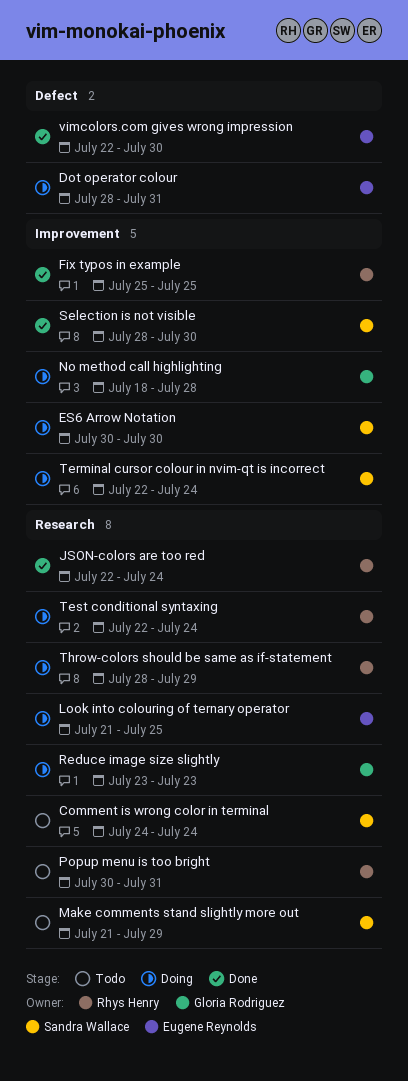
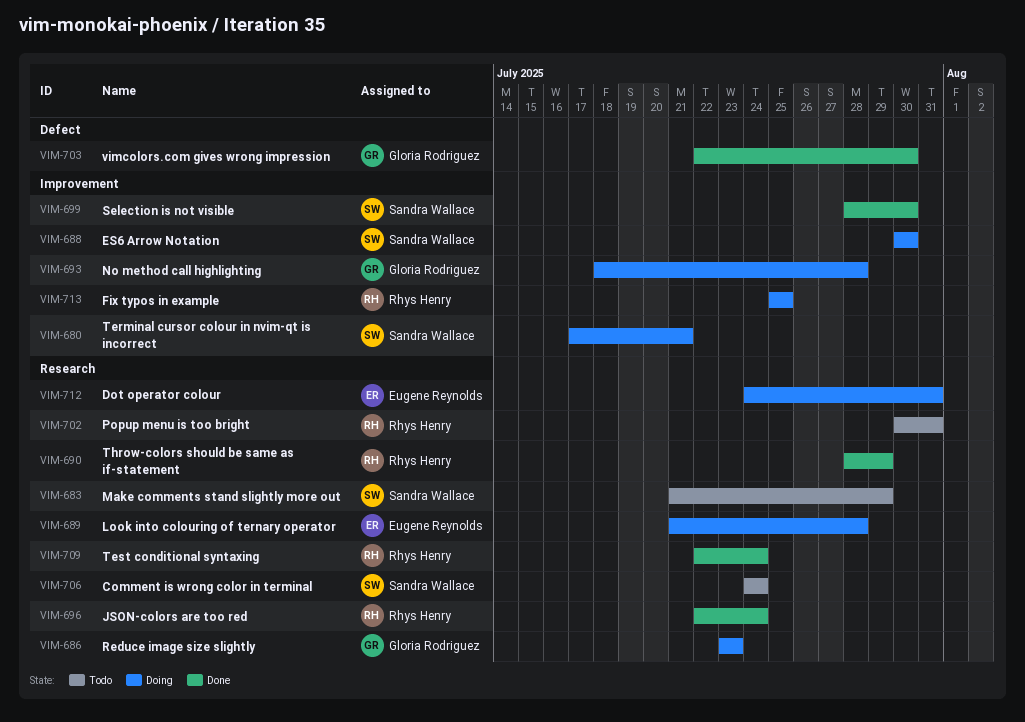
Dot operator colour, label: Defect -> Research
Dot operator colour, start: Jul 28 -> Jul 24
Fix typos in example, status: Done -> Doing
Look into colouring of ternary operator, due: Jul 25 -> Jul 28
Terminal cursor colour in nvim-qt is incorrect, start: Jul 22 -> Jul 17
Terminal cursor colour in nvim-qt is incorrect, due: Jul 24 -> Jul 21
Test conditional syntaxing, status: Doing -> Done
Throw-colors should be same as if-statement, status: Doing -> Done
vimcolors.com gives wrong impression, owner: Eugene Reynolds -> Gloria Rodriguez

